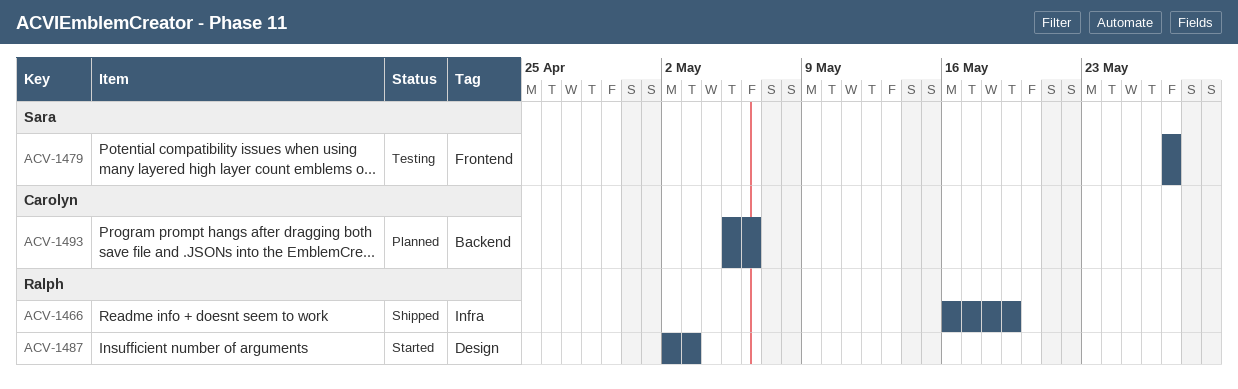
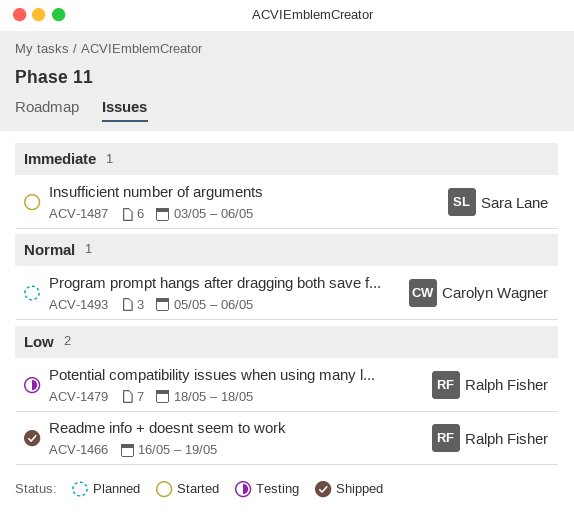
ACV-1479, owner: Sara Lane -> Ralph Fisher
ACV-1479, start: May 27 -> May 18
ACV-1479, due: May 27 -> May 18
ACV-1487, owner: Ralph Fisher -> Sara Lane
ACV-1487, start: May 2 -> May 3
ACV-1487, due: May 3 -> May 6

